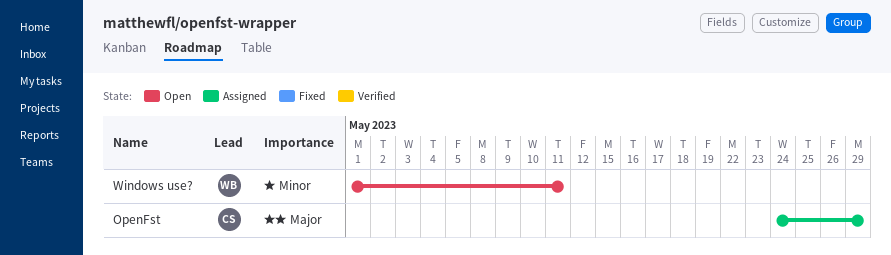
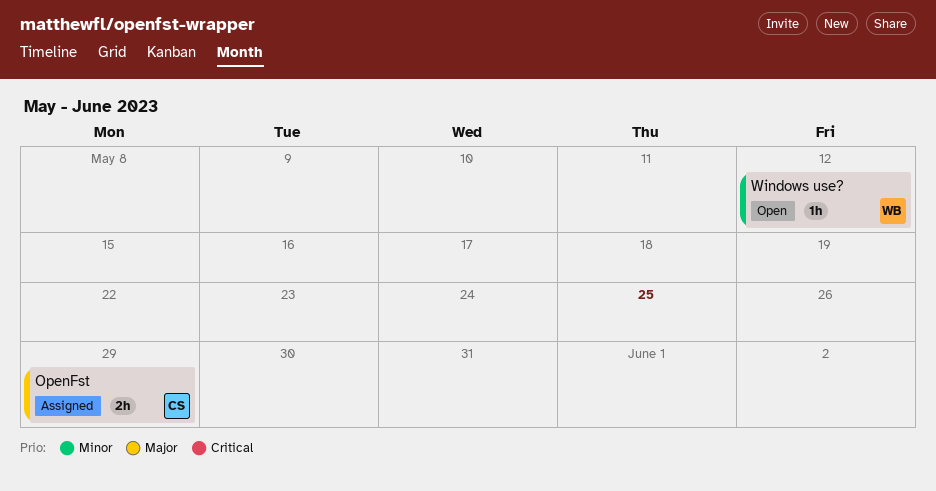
Windows use?, due: May 11 -> May 12

